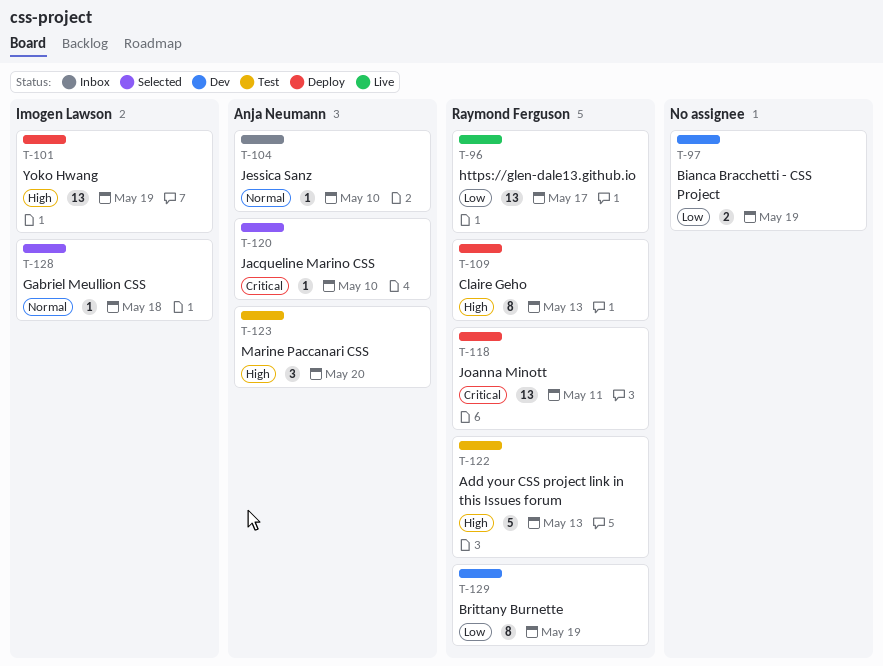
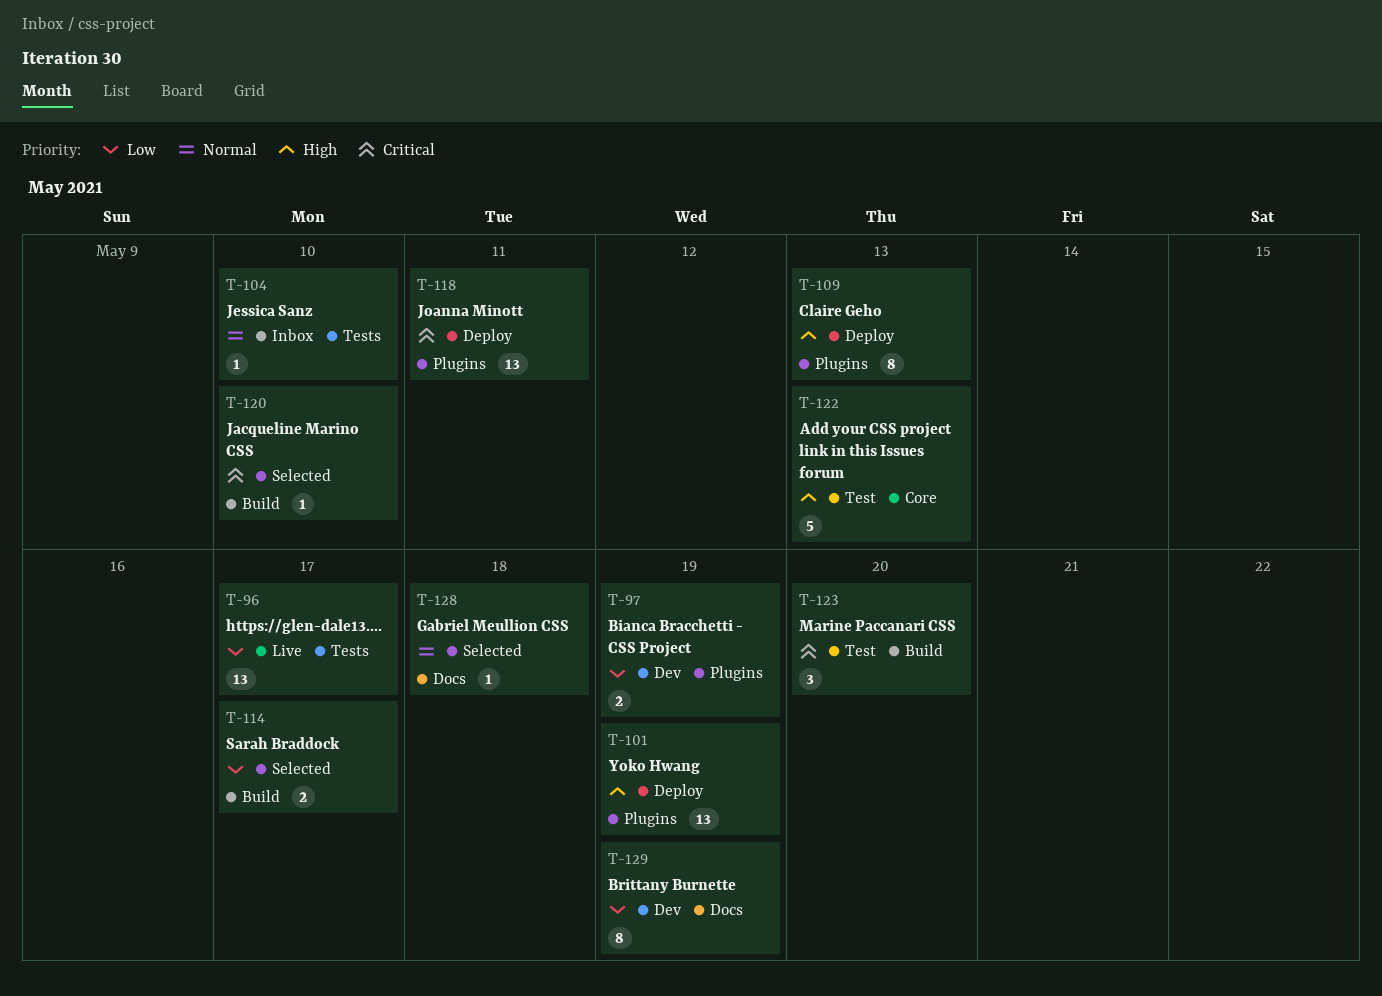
T-114: none -> present
T-123, priority: High -> Critical

